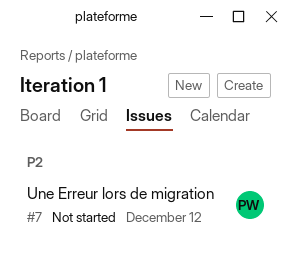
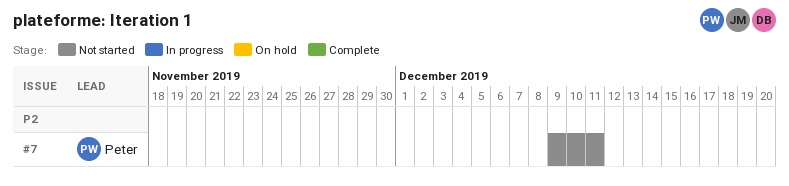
#7, due: Dec 12 -> Dec 11

